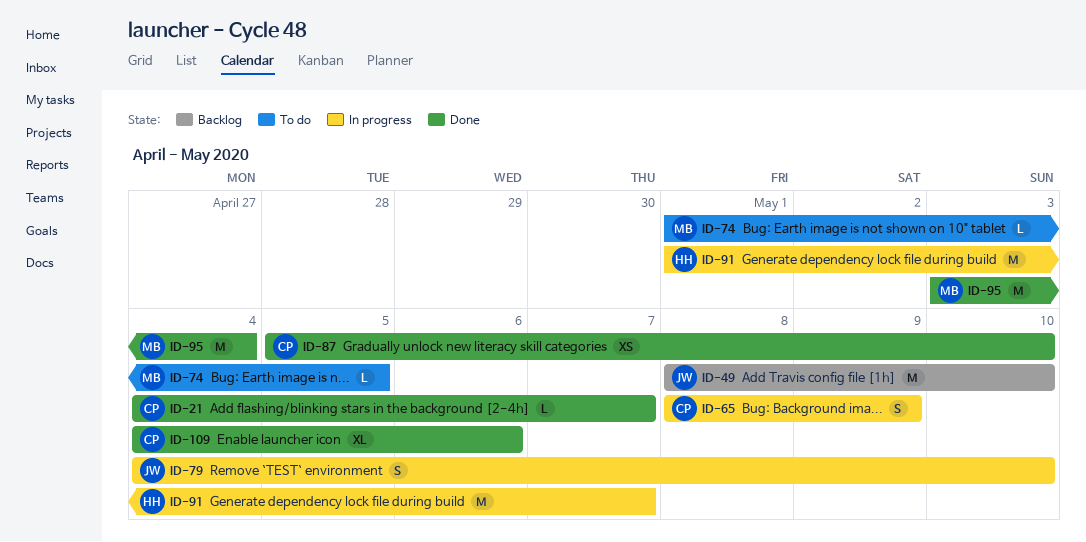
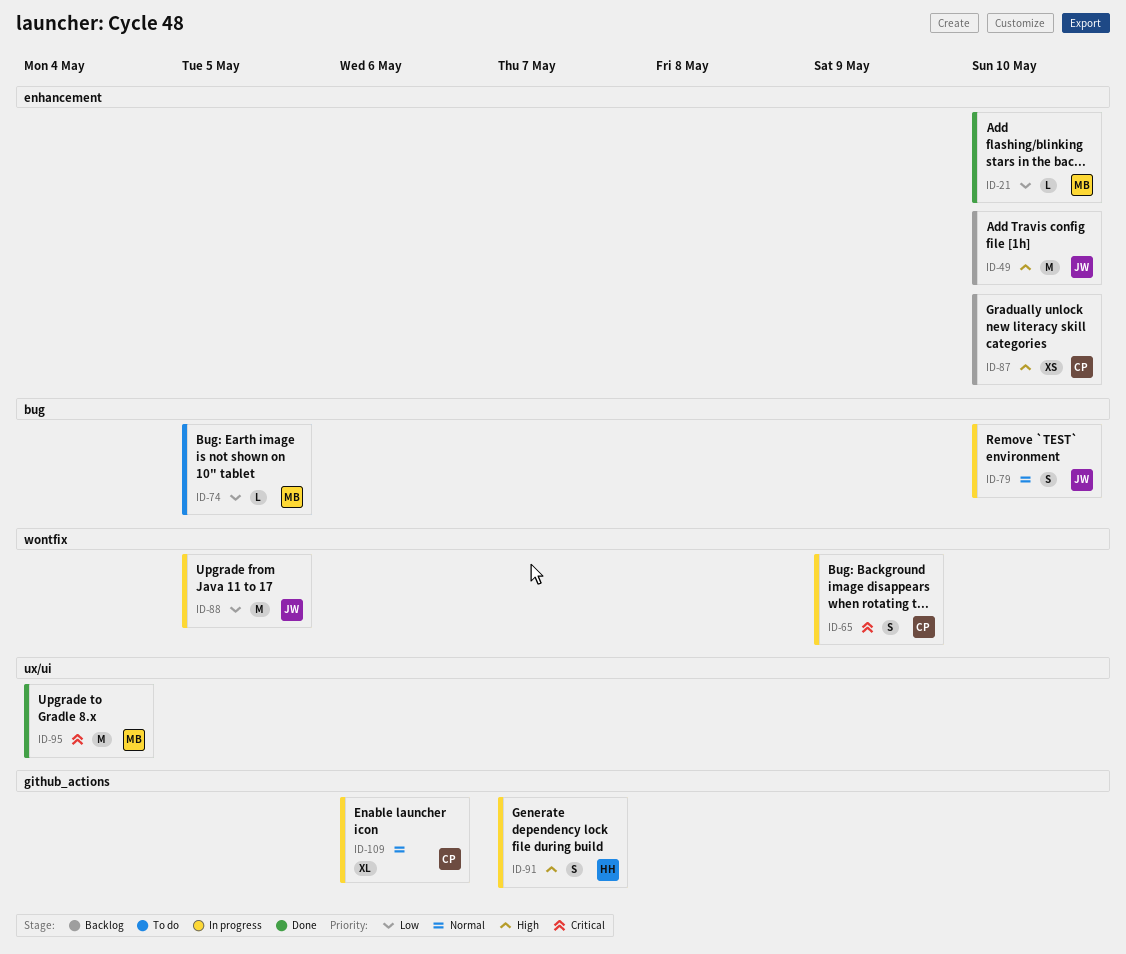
ID-21, owner: CP -> MB
ID-21, due: May 7 -> May 10
ID-87, status: Done -> Backlog
ID-88: none -> present
ID-91, estimate: M -> S
ID-109, status: Done -> In progress

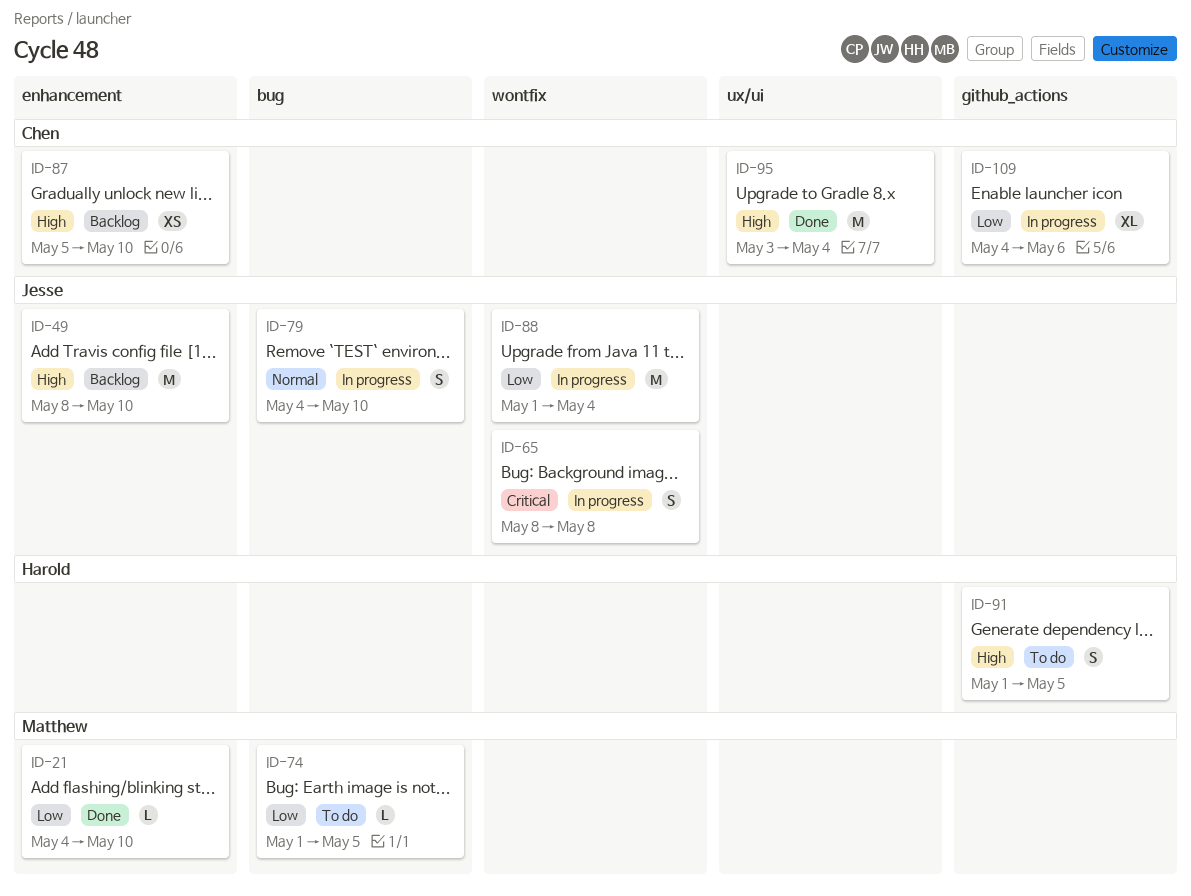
ID-65, owner: Chen -> Jesse
ID-65, due: May 9 -> May 8
ID-88, due: May 5 -> May 4
ID-91, status: In progress -> To do
ID-91, due: May 7 -> May 5
ID-95, owner: Matthew -> Chen
ID-95, priority: Critical -> High
ID-109, priority: Normal -> Low

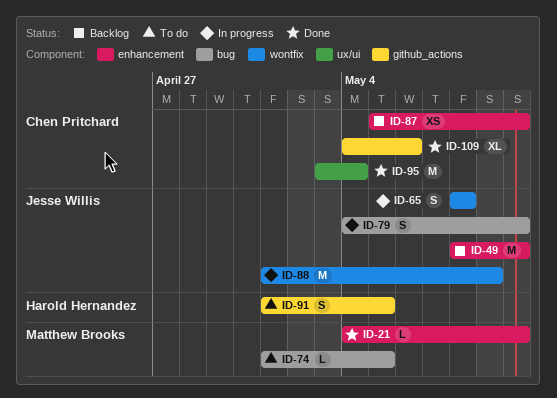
ID-88, due: May 4 -> May 9
ID-109, status: In progress -> Done

